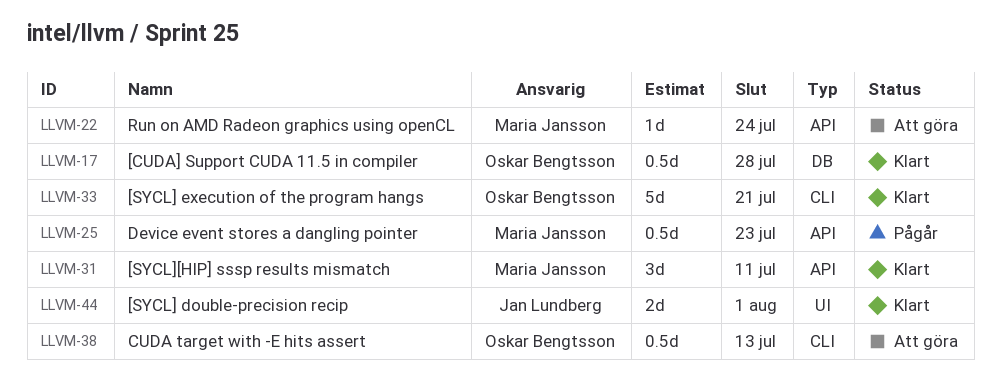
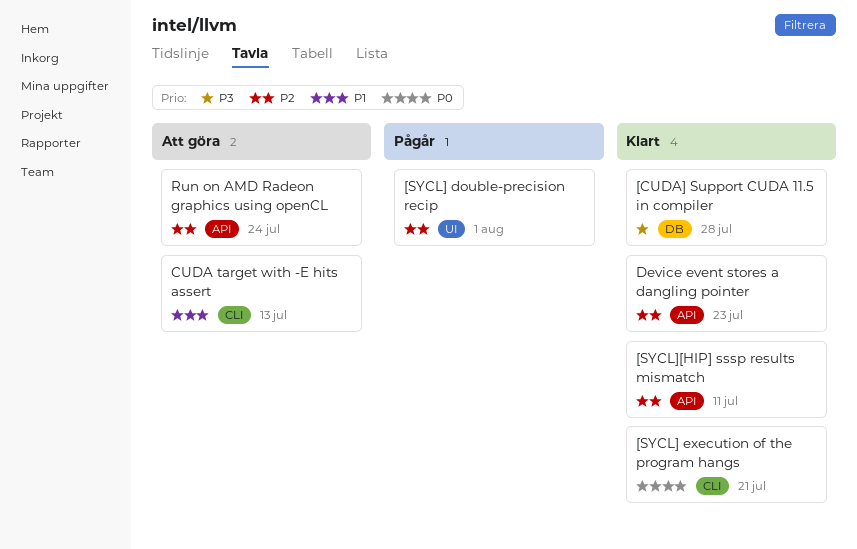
[SYCL] double-precision recip, status: Klart -> Pågår
Device event stores a dangling pointer, status: Pågår -> Klart

